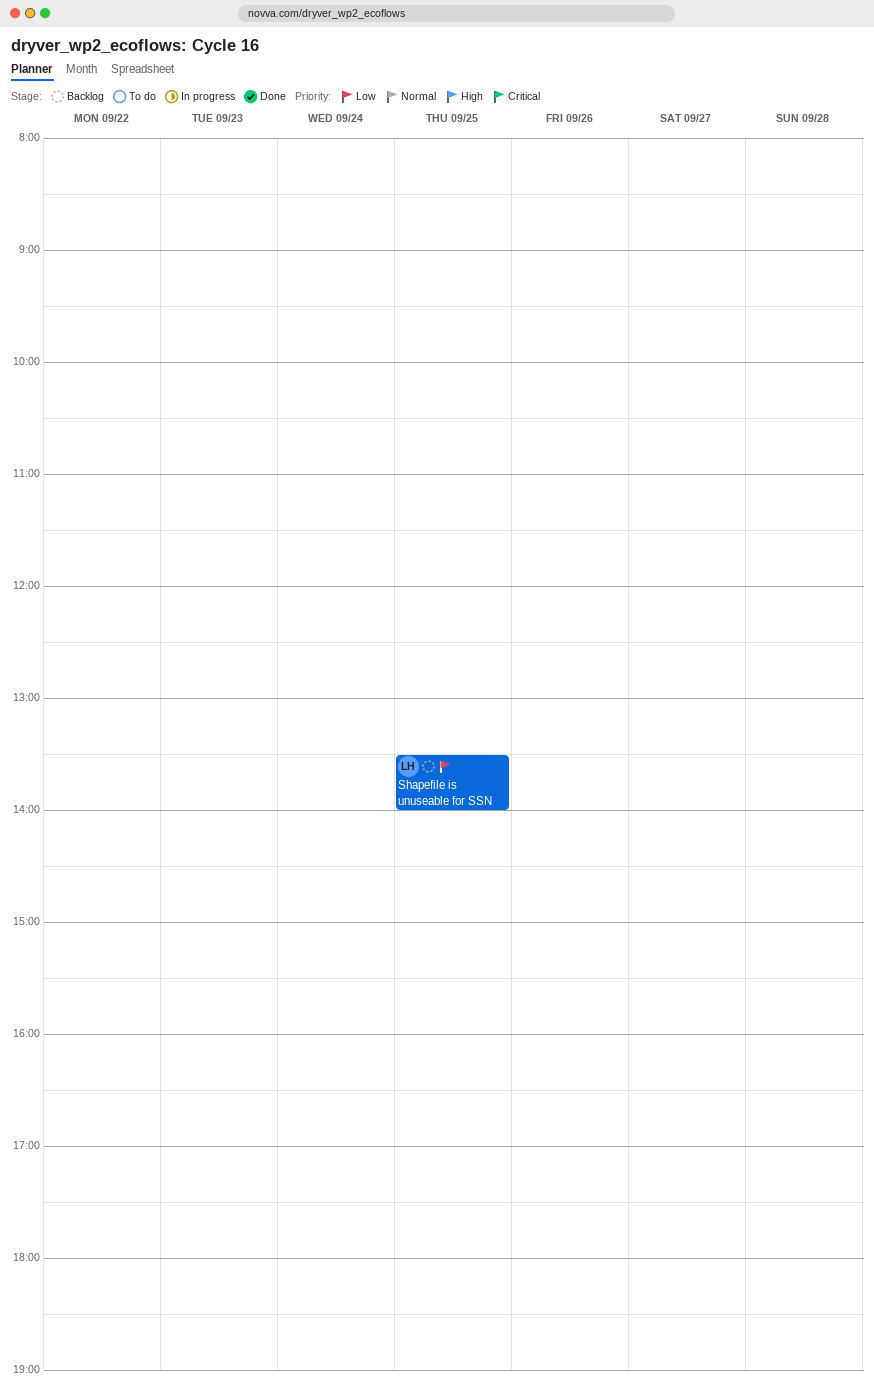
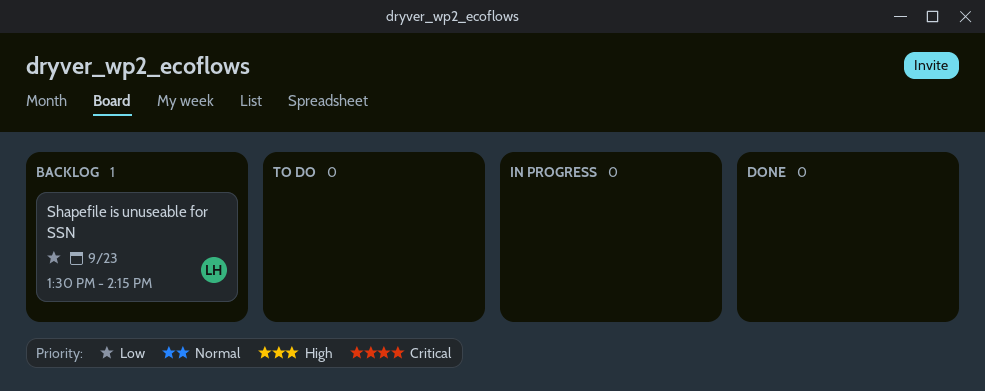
Shapefile is unuseable for SSN, day: Sep 25 -> Sep 23
Shapefile is unuseable for SSN, ends: 14:00 -> 14:15

